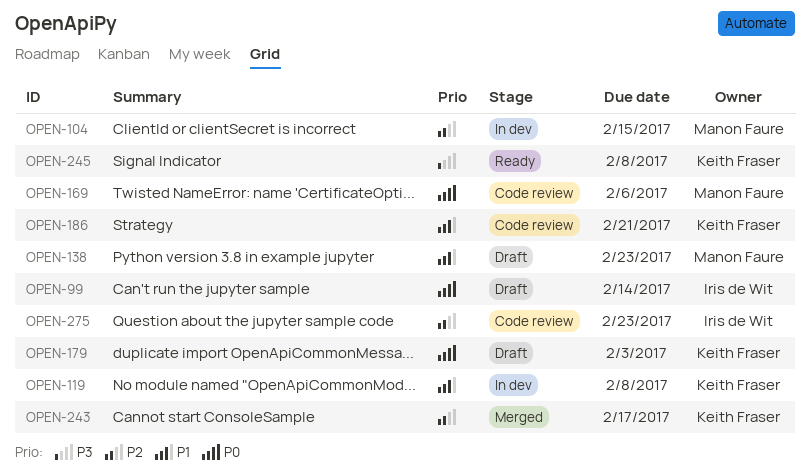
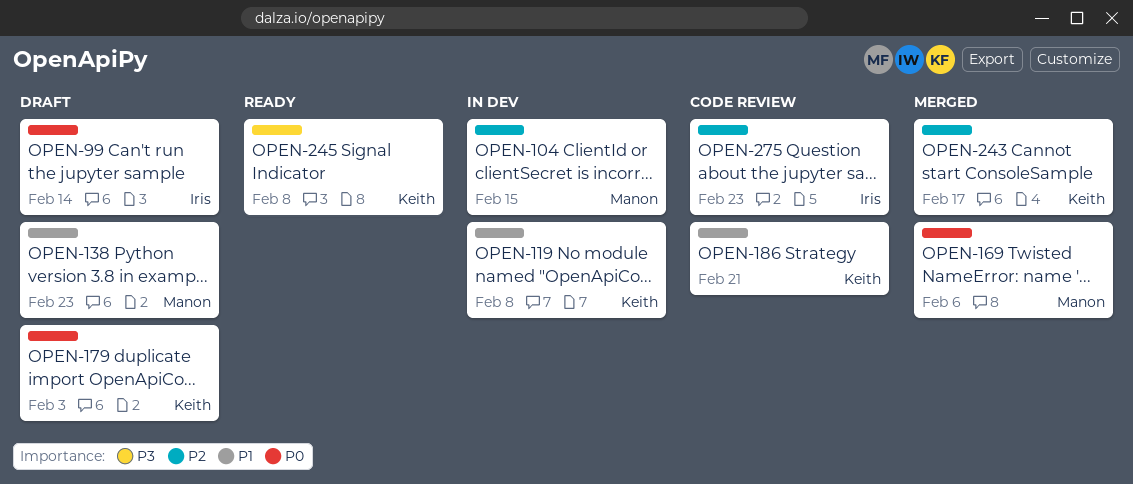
OPEN-169, status: Code review -> Merged

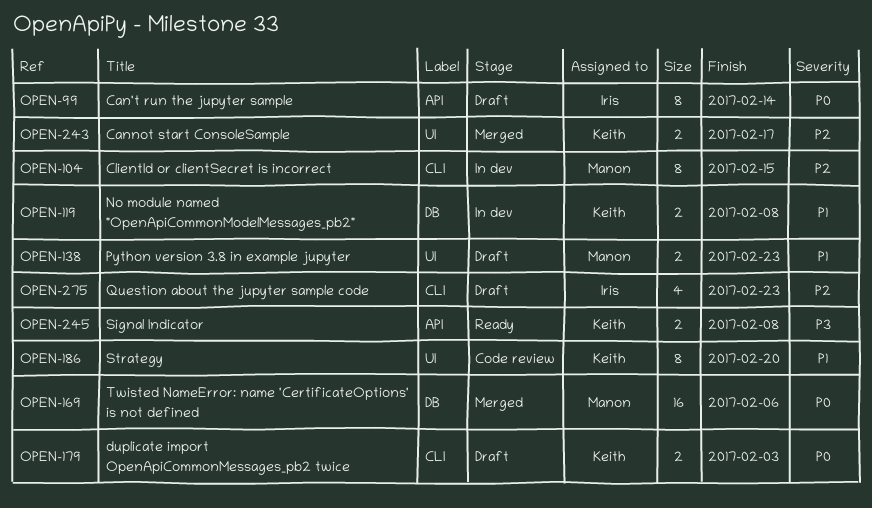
OPEN-186, due: Feb 21 -> Feb 20
OPEN-275, status: Code review -> Draft

